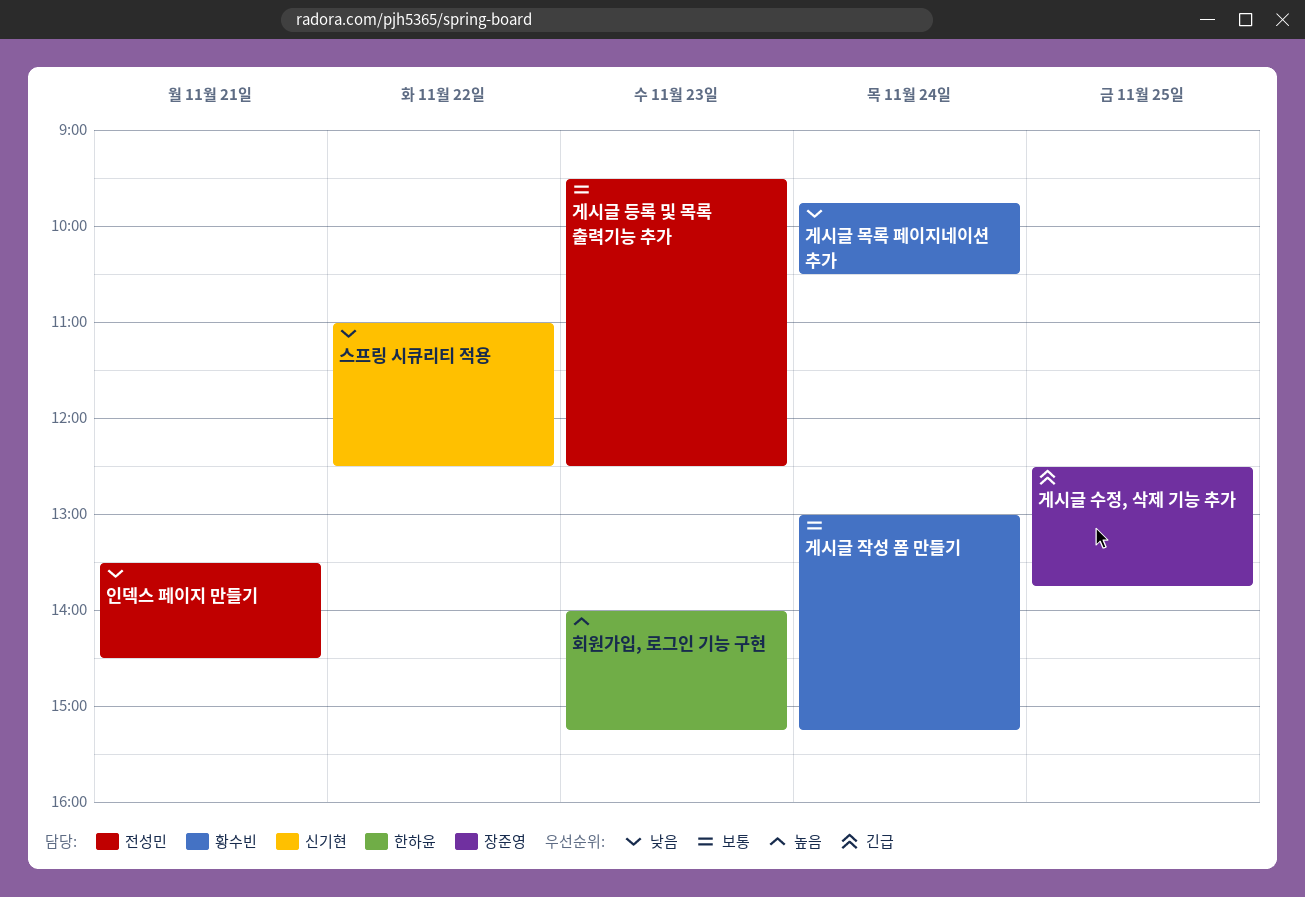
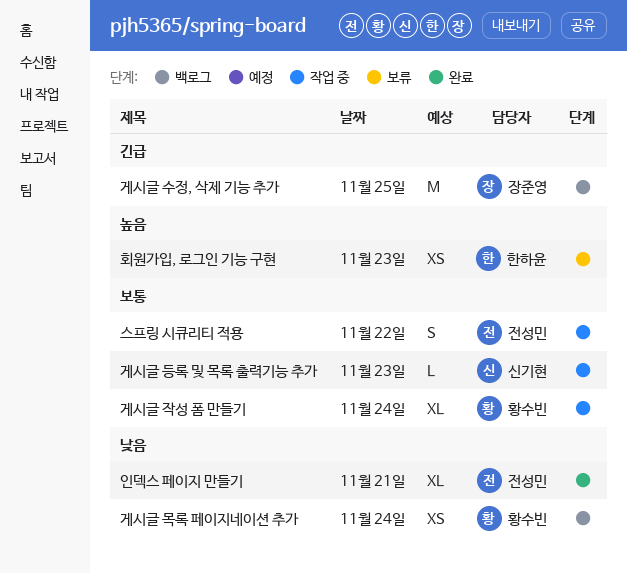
게시글 등록 및 목록 출력기능 추가, owner: 전성민 -> 신기현
스프링 시큐리티 적용, owner: 신기현 -> 전성민
스프링 시큐리티 적용, priority: 낮음 -> 보통

